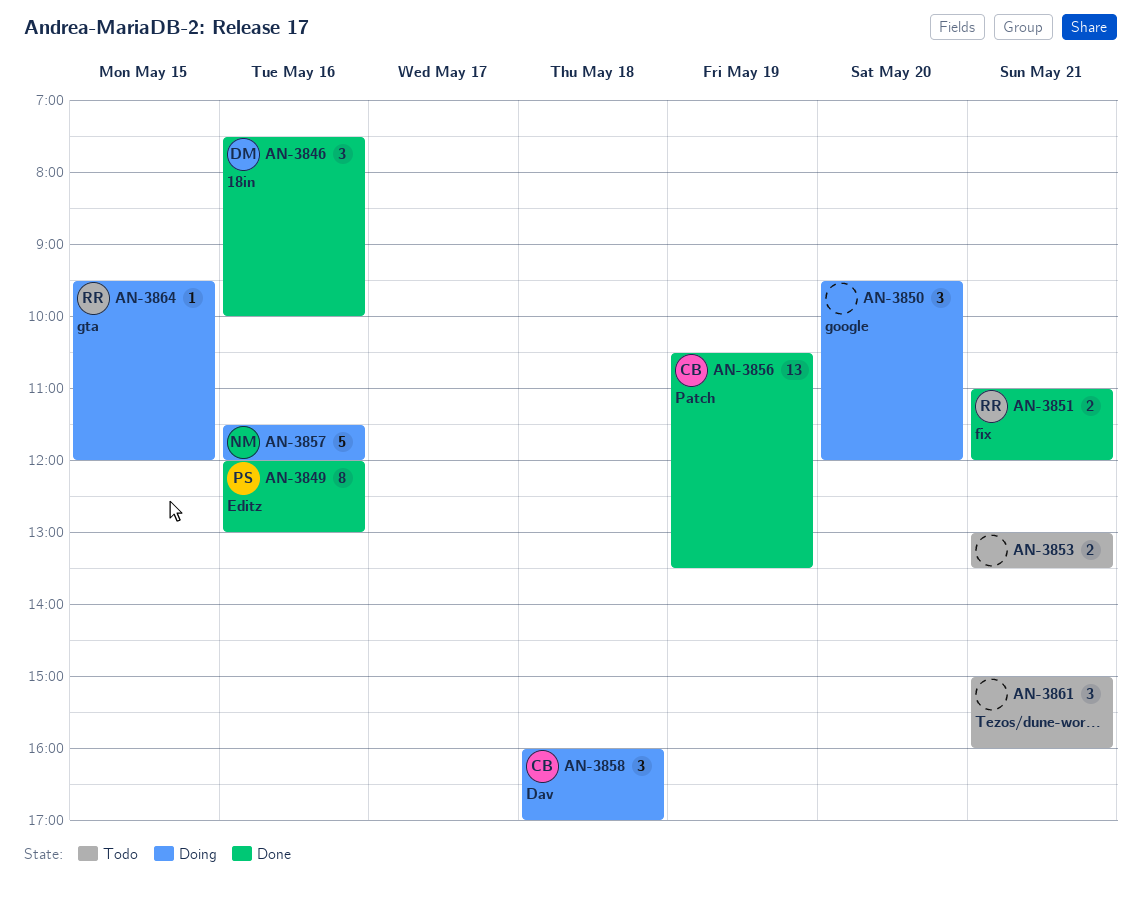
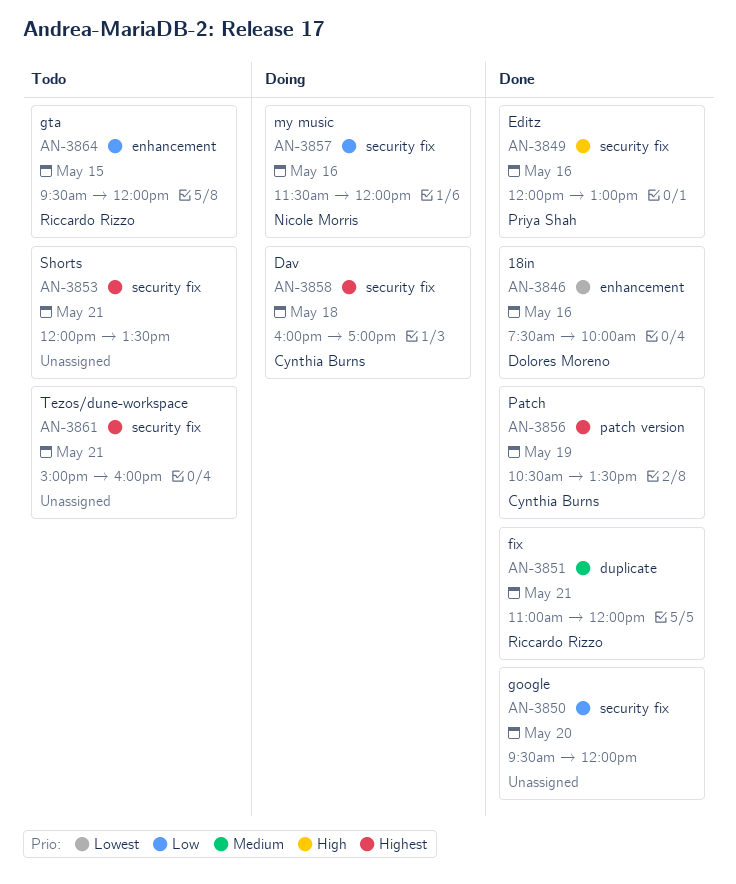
AN-3850, status: Doing -> Done
AN-3853, begins: 13:00 -> 12:00
AN-3864, status: Doing -> Todo

